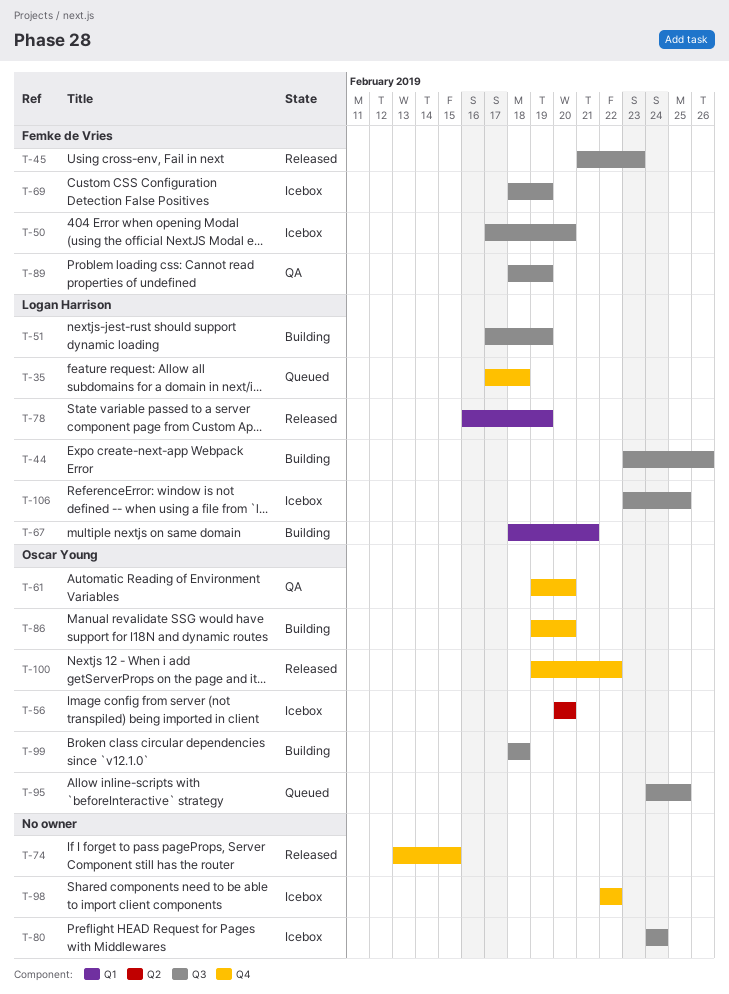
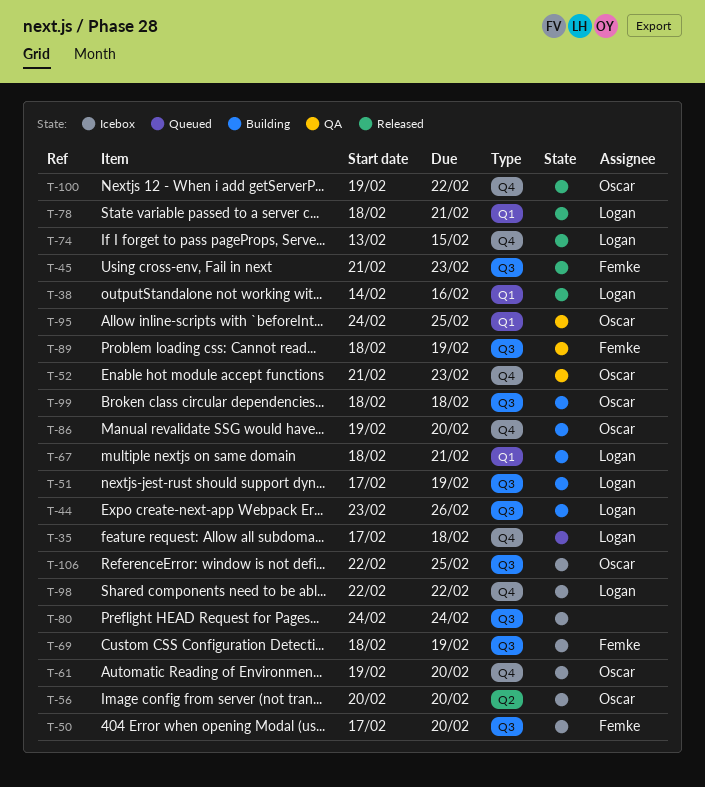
T-38: none -> present
T-52: none -> present
T-61, status: QA -> Icebox
T-74, owner: none -> Logan Harrison
T-78, start: Feb 16 -> Feb 18
T-78, due: Feb 19 -> Feb 21
T-95, status: Queued -> QA
T-95, label: Q3 -> Q1
T-98, owner: none -> Logan Harrison
T-106, owner: Logan Harrison -> Oscar Young
T-106, start: Feb 23 -> Feb 22

